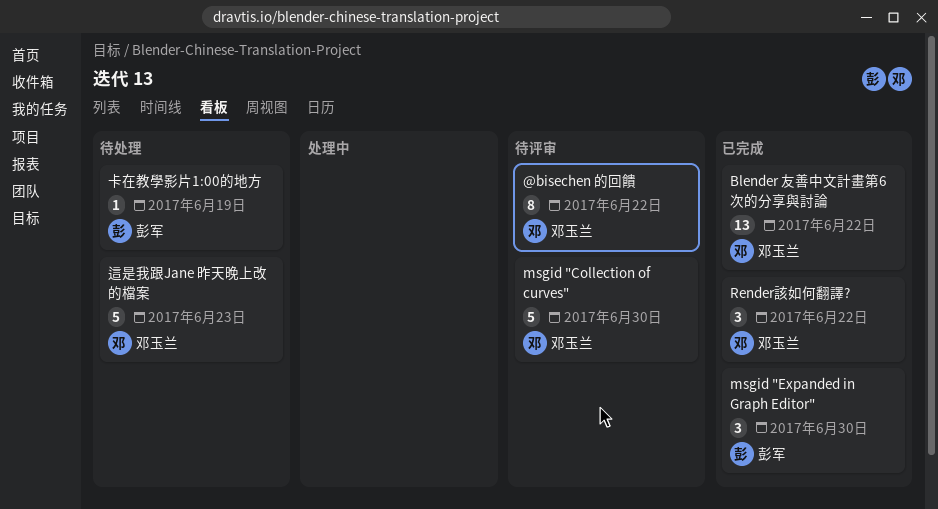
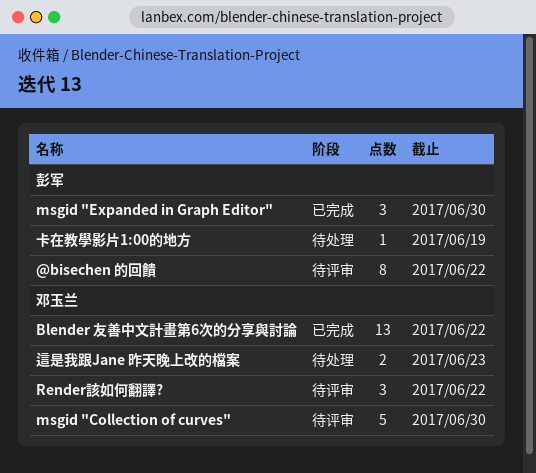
@bisechen 的回饋, owner: 邓玉兰 -> 彭军
Render該如何翻譯?, status: 已完成 -> 待评审
這是我跟Jane 昨天晚上改的檔案, estimate: 5 -> 2

